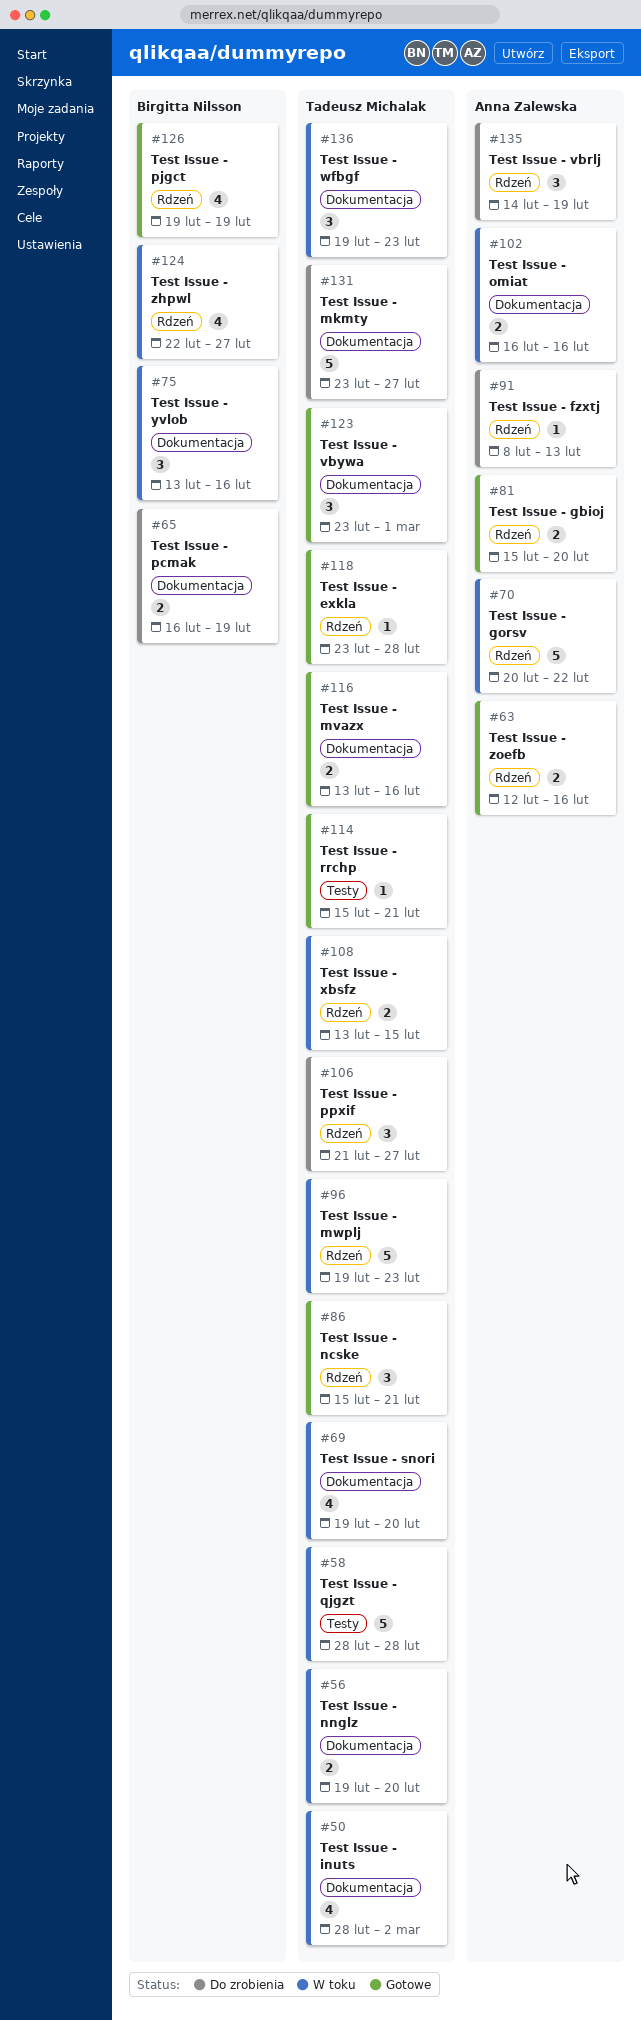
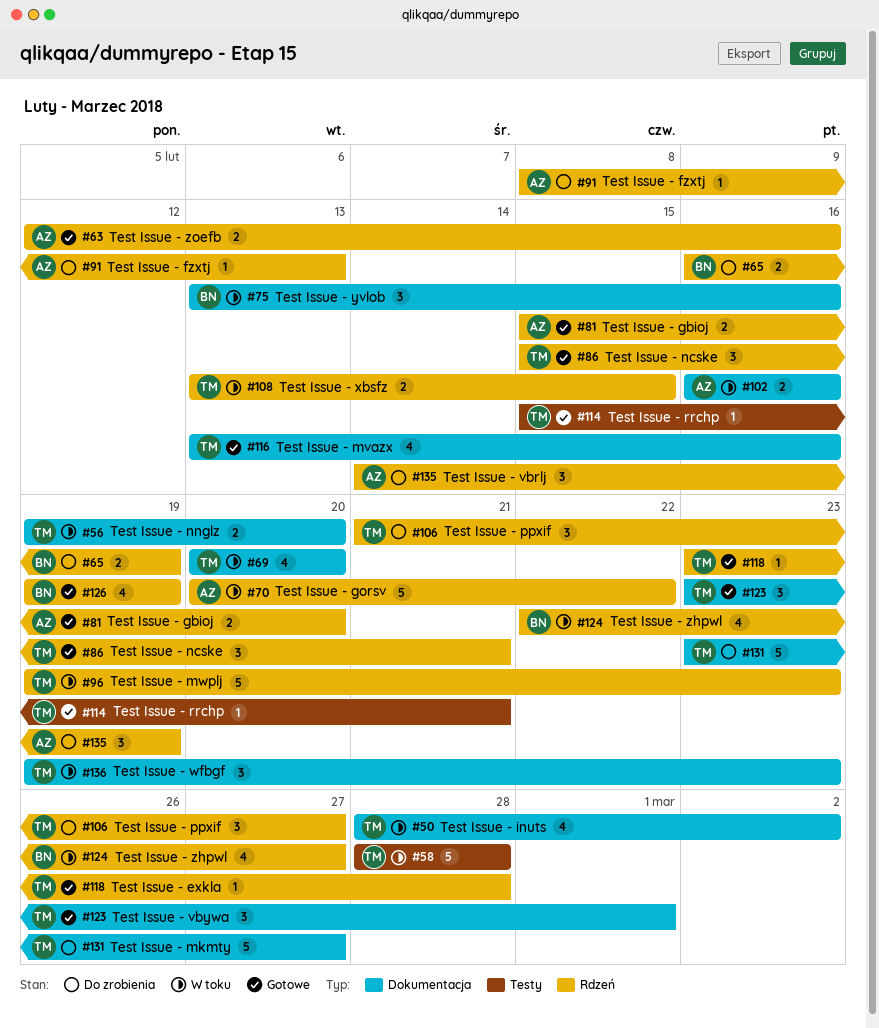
#65, label: Dokumentacja -> Rdzeń
#69, start: Feb 19 -> Feb 20
#116, estimate: 2 -> 4

